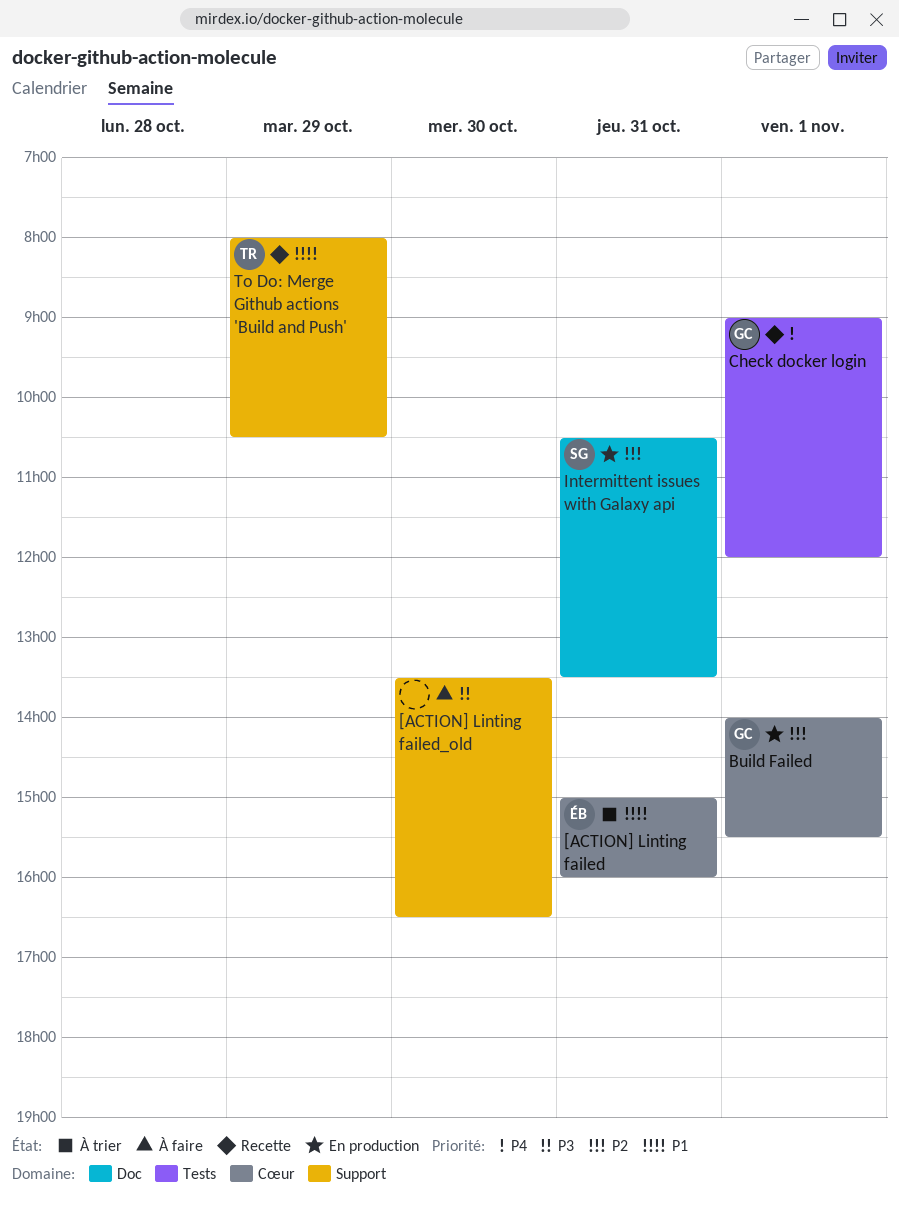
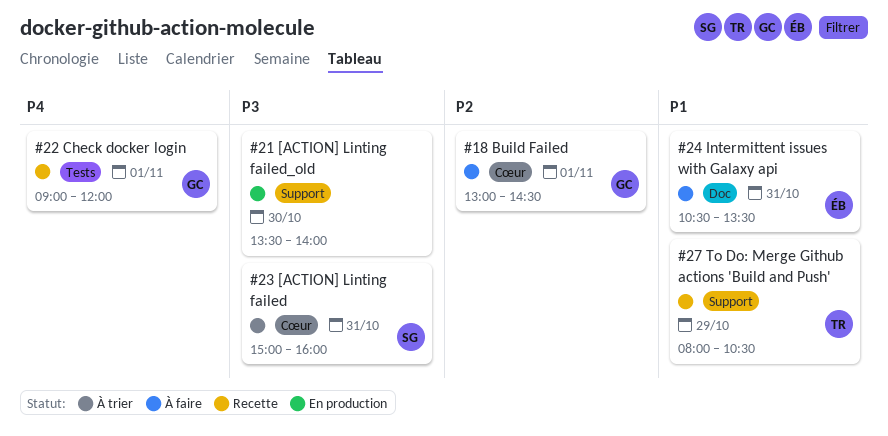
[ACTION] Linting failed, owner: ÉB -> SG
[ACTION] Linting failed, priority: P1 -> P3
[ACTION] Linting failed_old, status: À faire -> En production
[ACTION] Linting failed_old, ends: 16:30 -> 14:00
Build Failed, status: En production -> À faire
Build Failed, begins: 14:00 -> 13:00
Build Failed, ends: 15:30 -> 14:30
Intermittent issues with Galaxy api, status: En production -> À faire
Intermittent issues with Galaxy api, owner: SG -> ÉB
Intermittent issues with Galaxy api, priority: P2 -> P1

